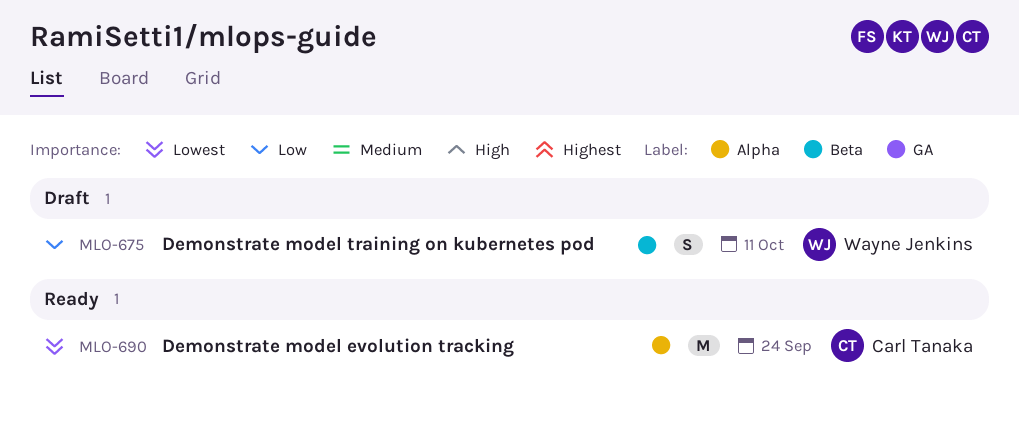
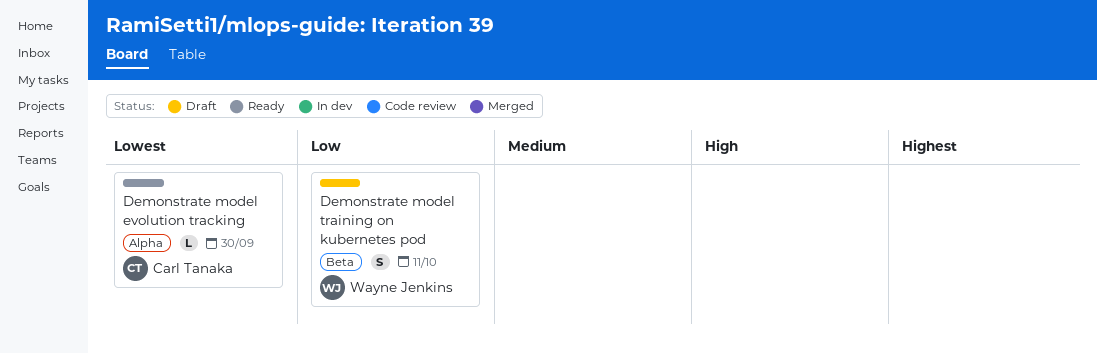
Demonstrate model evolution tracking, estimate: M -> L
Demonstrate model evolution tracking, due: Sep 24 -> Sep 30

